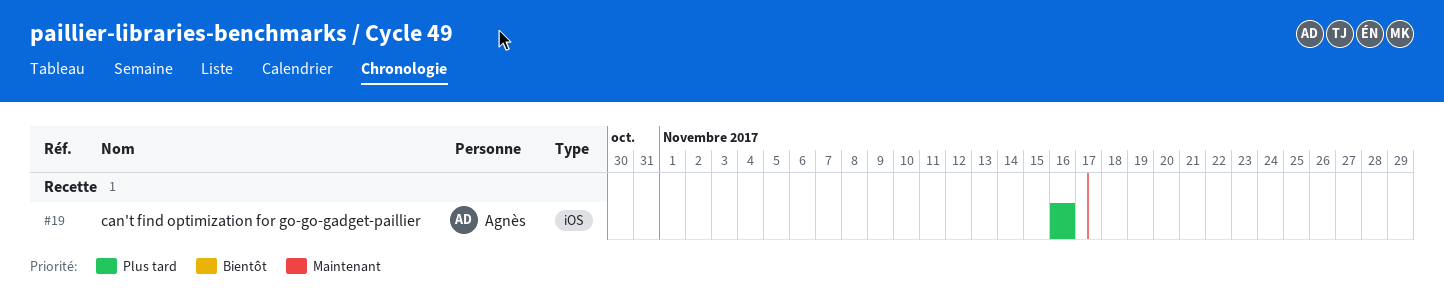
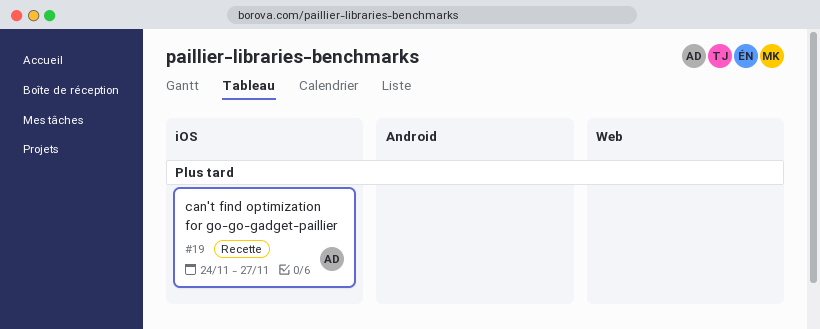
#19, start: Nov 16 -> Nov 24
#19, due: Nov 16 -> Nov 27

